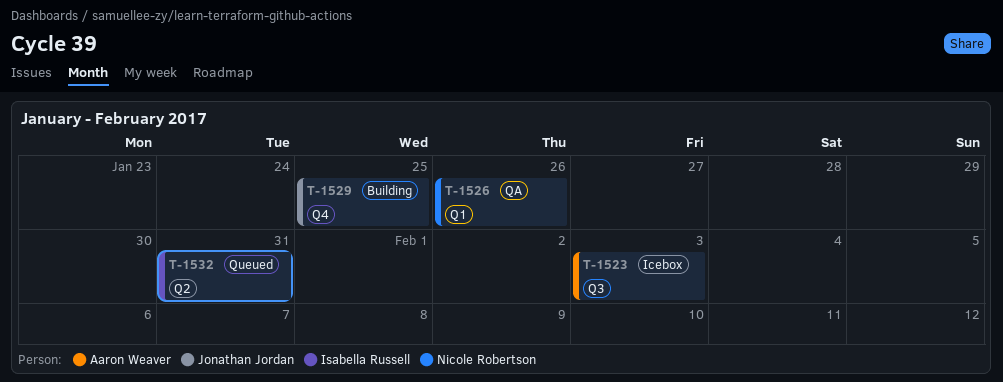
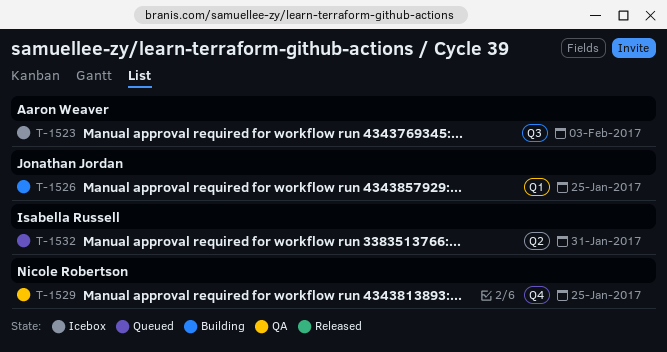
T-1526, status: QA -> Building
T-1526, owner: Nicole Robertson -> Jonathan Jordan
T-1526, due: Jan 26 -> Jan 25
T-1529, status: Building -> QA
T-1529, owner: Jonathan Jordan -> Nicole Robertson

